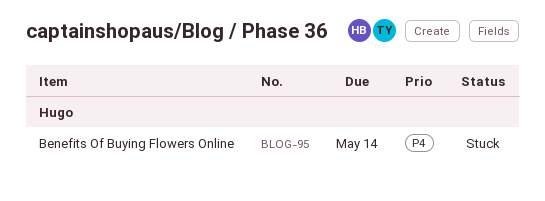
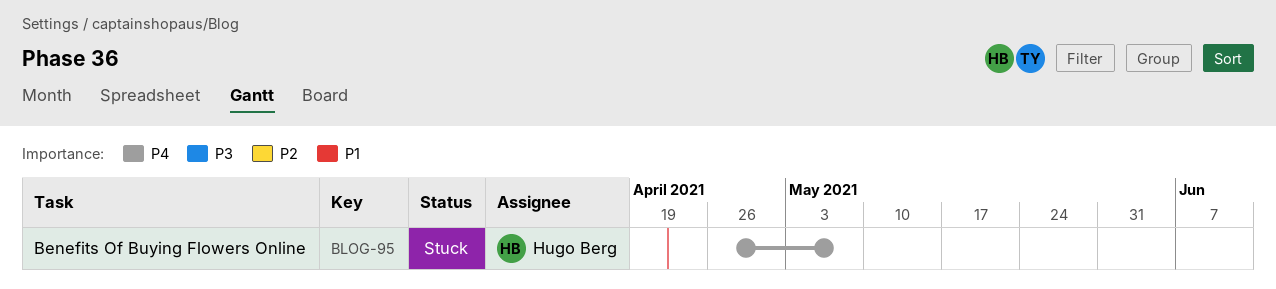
BLOG-95, due: May 14 -> May 7

